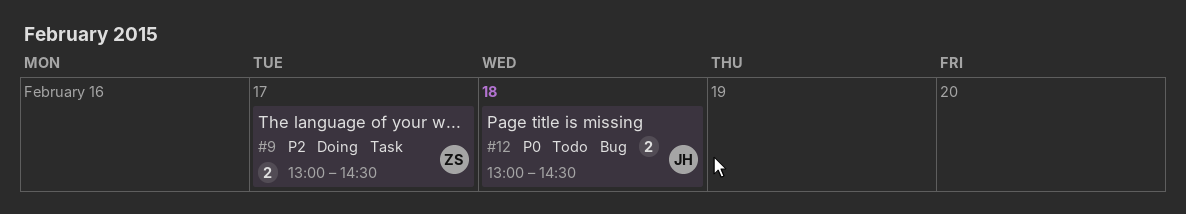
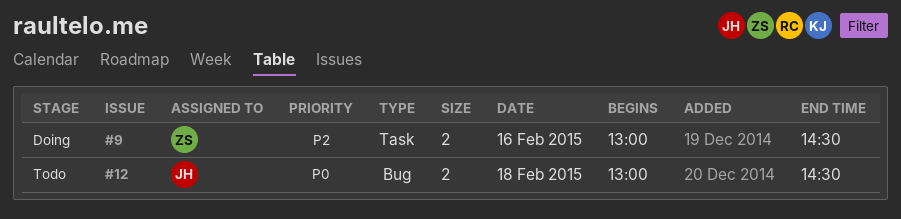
#9, day: Feb 17 -> Feb 16

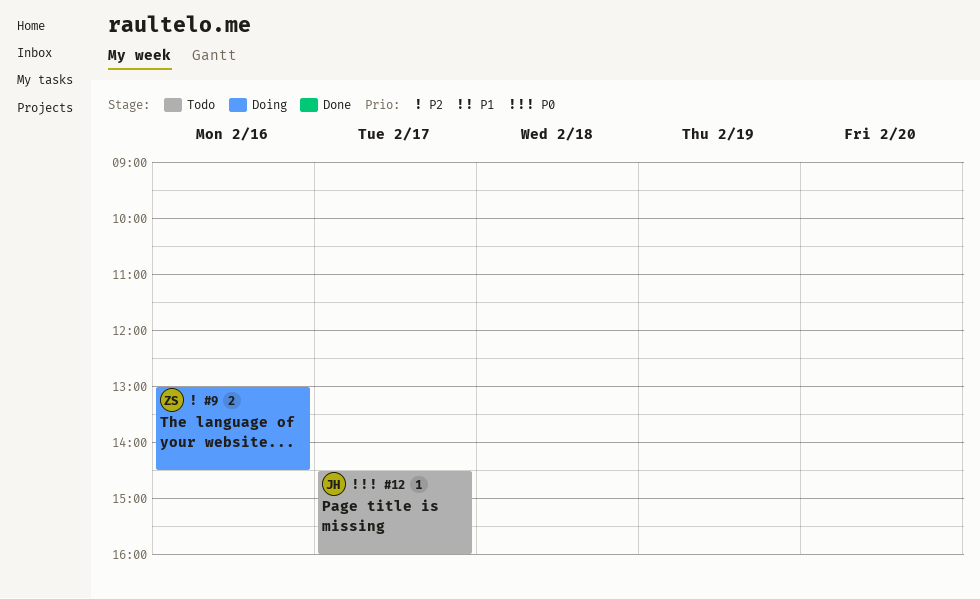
#12, estimate: 2 -> 1
#12, day: Feb 18 -> Feb 17
#12, begins: 13:00 -> 14:30
#12, ends: 14:30 -> 16:00

